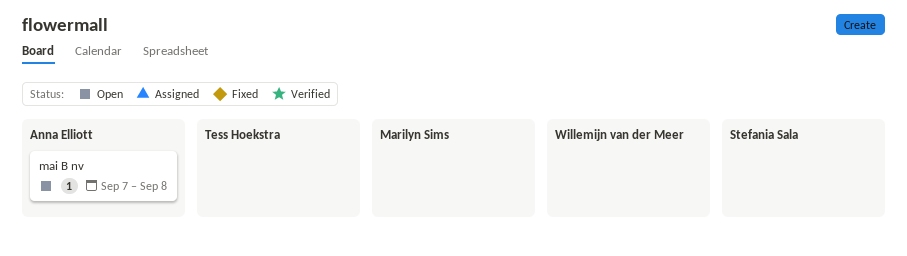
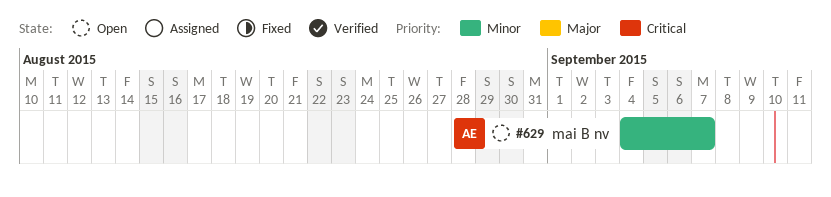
mai B nv, start: Sep 7 -> Sep 4
mai B nv, due: Sep 8 -> Sep 7

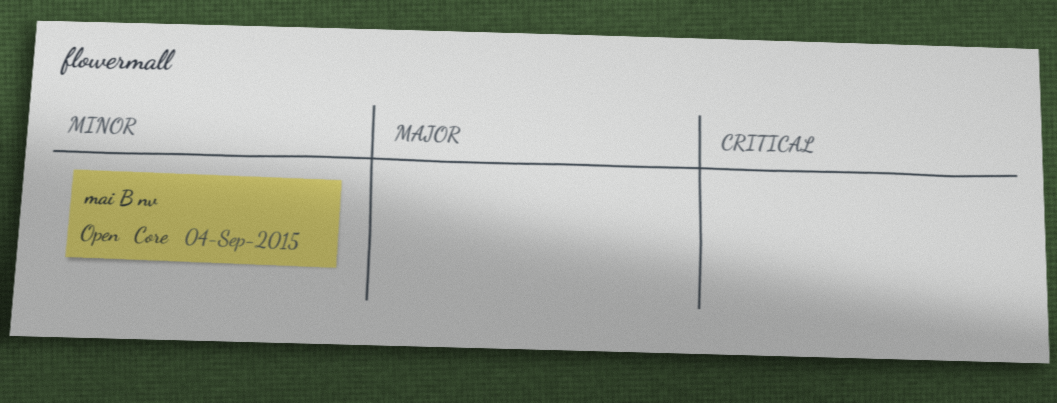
mai B nv, due: Sep 7 -> Sep 4

